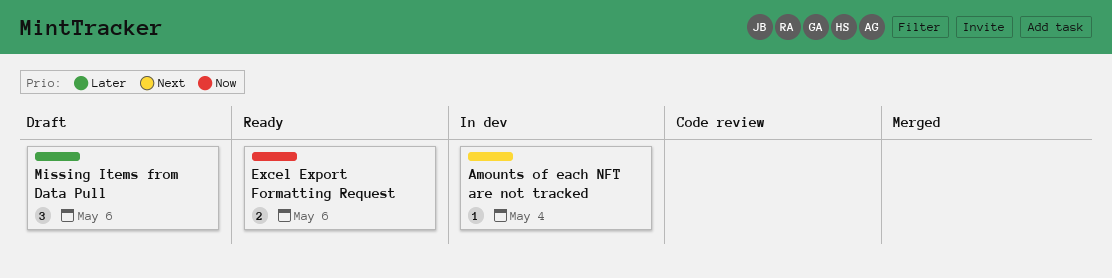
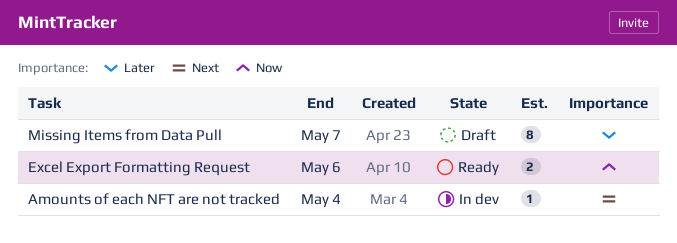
Missing Items from Data Pull, estimate: 3 -> 8
Missing Items from Data Pull, due: May 6 -> May 7

